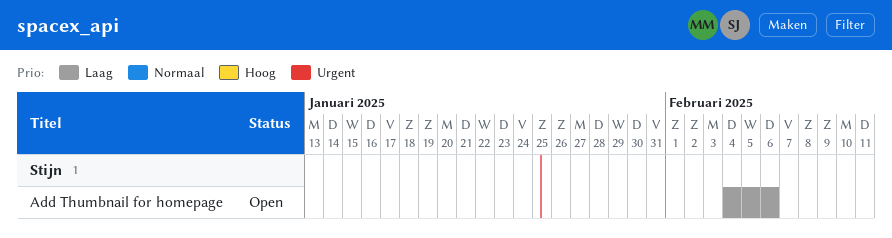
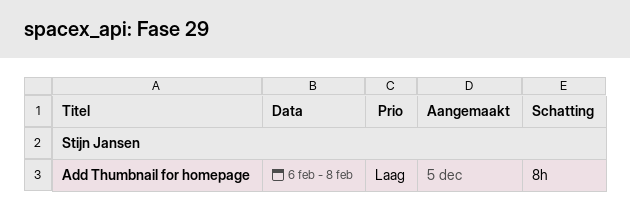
Add Thumbnail for homepage, start: Feb 4 -> Feb 6
Add Thumbnail for homepage, due: Feb 6 -> Feb 8

